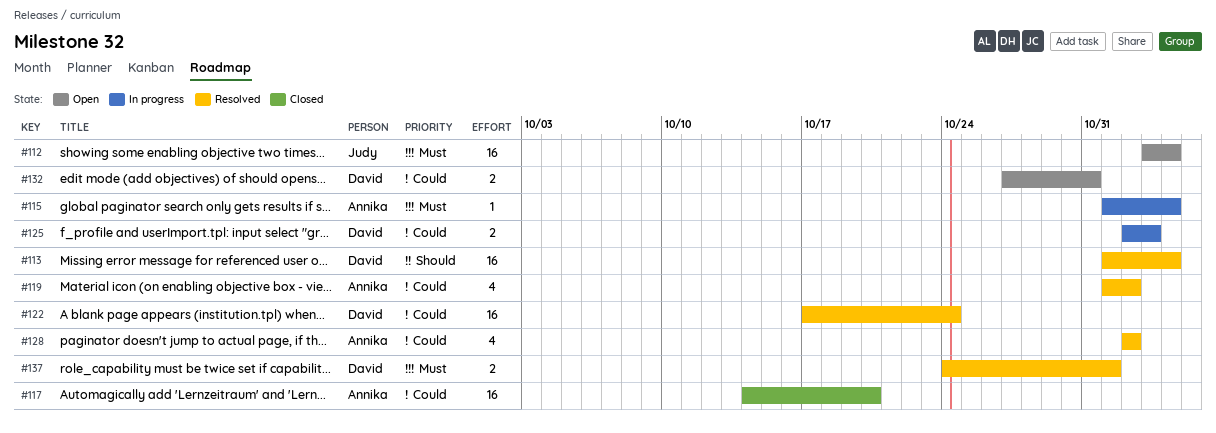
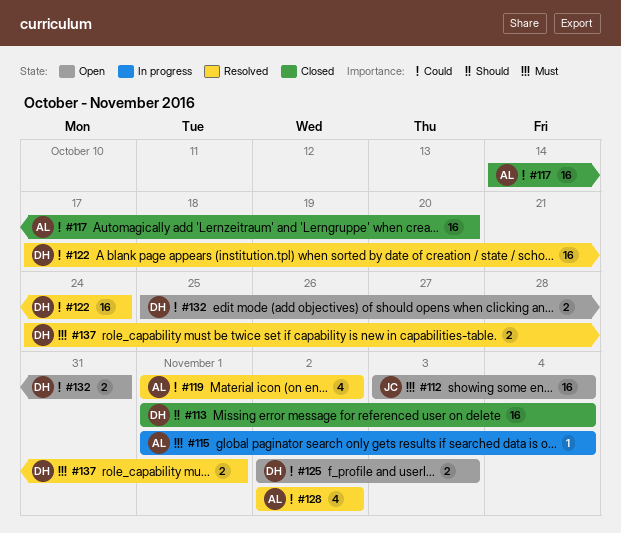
#113, status: Resolved -> Closed
#125, status: In progress -> Open
#132, start: Oct 27 -> Oct 25

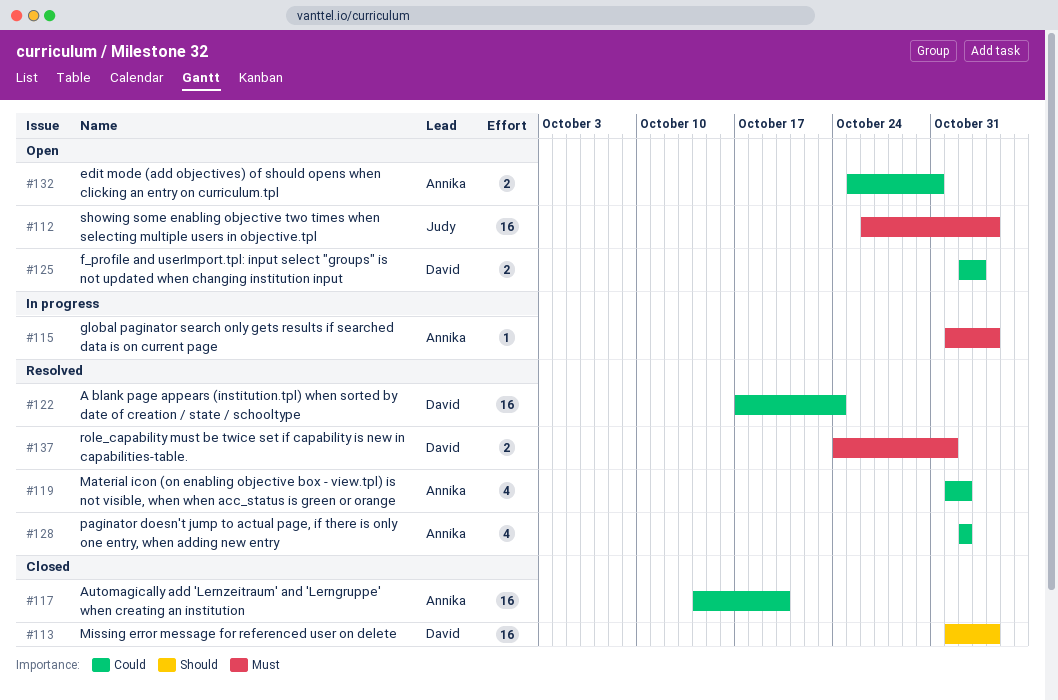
#112, start: Nov 3 -> Oct 26
#132, owner: David -> Annika

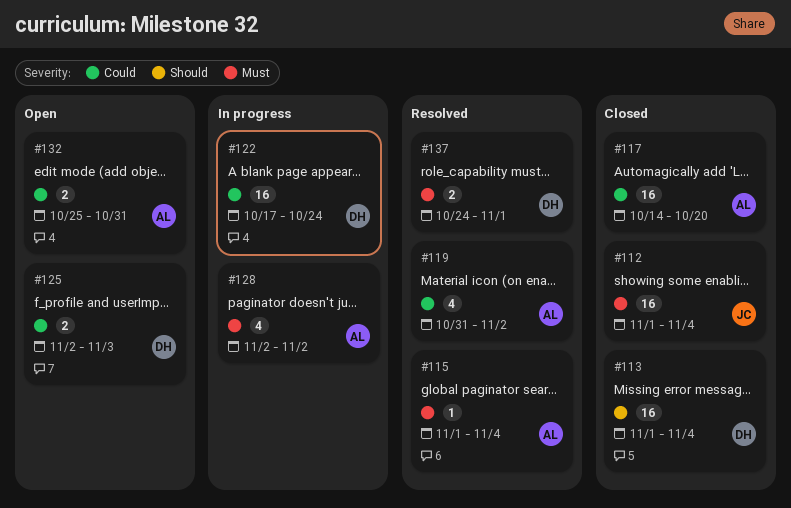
#112, status: Open -> Closed
#112, start: Oct 26 -> Nov 1
#115, status: In progress -> Resolved
#119, start: Nov 1 -> Oct 31
#122, status: Resolved -> In progress
#128, status: Resolved -> In progress
#128, priority: Could -> Must

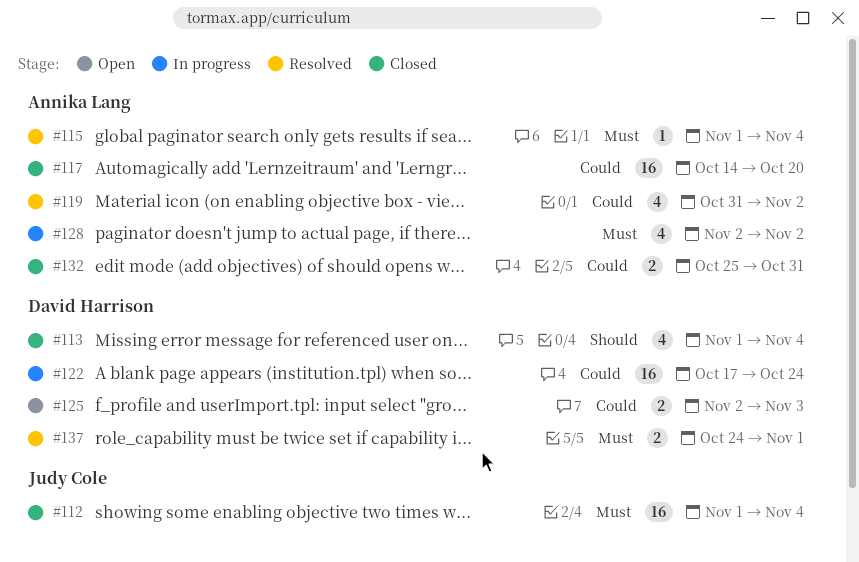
#113, estimate: 16 -> 4
#132, status: Open -> Closed

